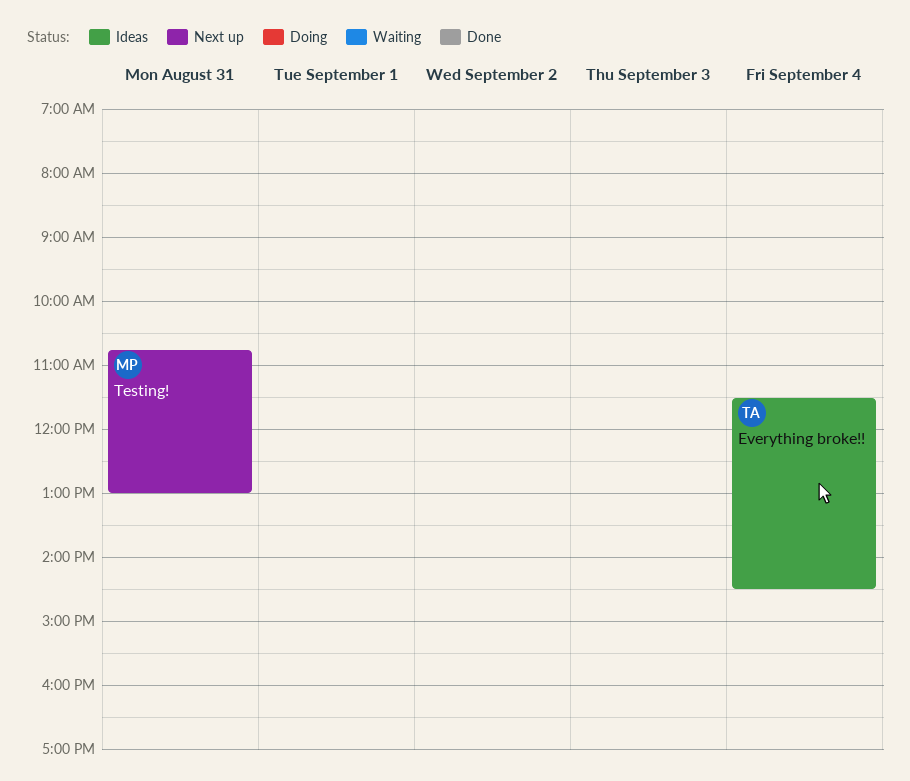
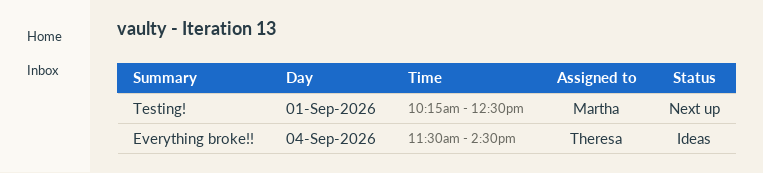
Testing!, day: Aug 31 -> Sep 1
Testing!, begins: 10:45 -> 10:15
Testing!, ends: 13:00 -> 12:30

